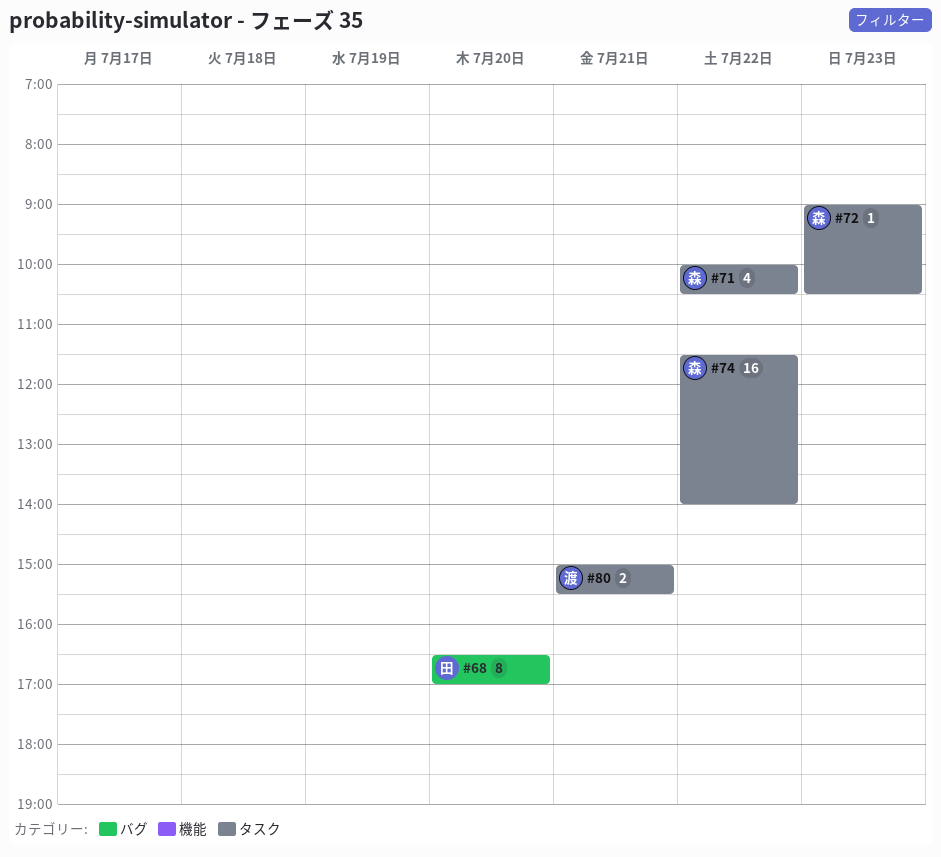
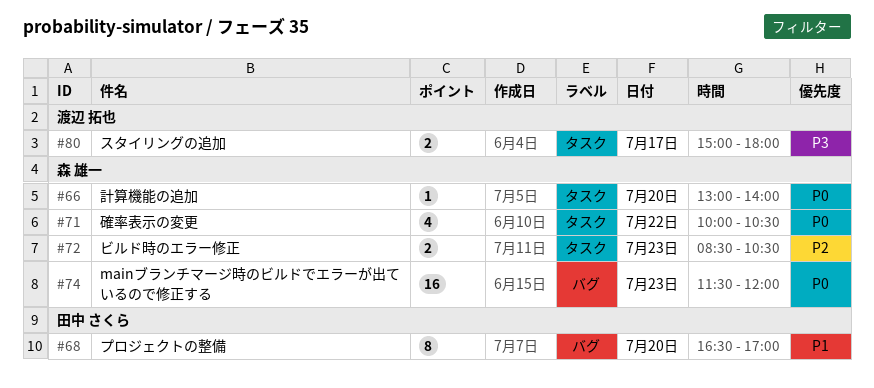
#66: none -> present
#72, estimate: 1 -> 2
#72, begins: 09:00 -> 08:30
#74, label: タスク -> バグ
#74, day: Jul 22 -> Jul 23
#74, ends: 14:00 -> 12:00
#80, day: Jul 21 -> Jul 17
#80, ends: 15:30 -> 18:00

